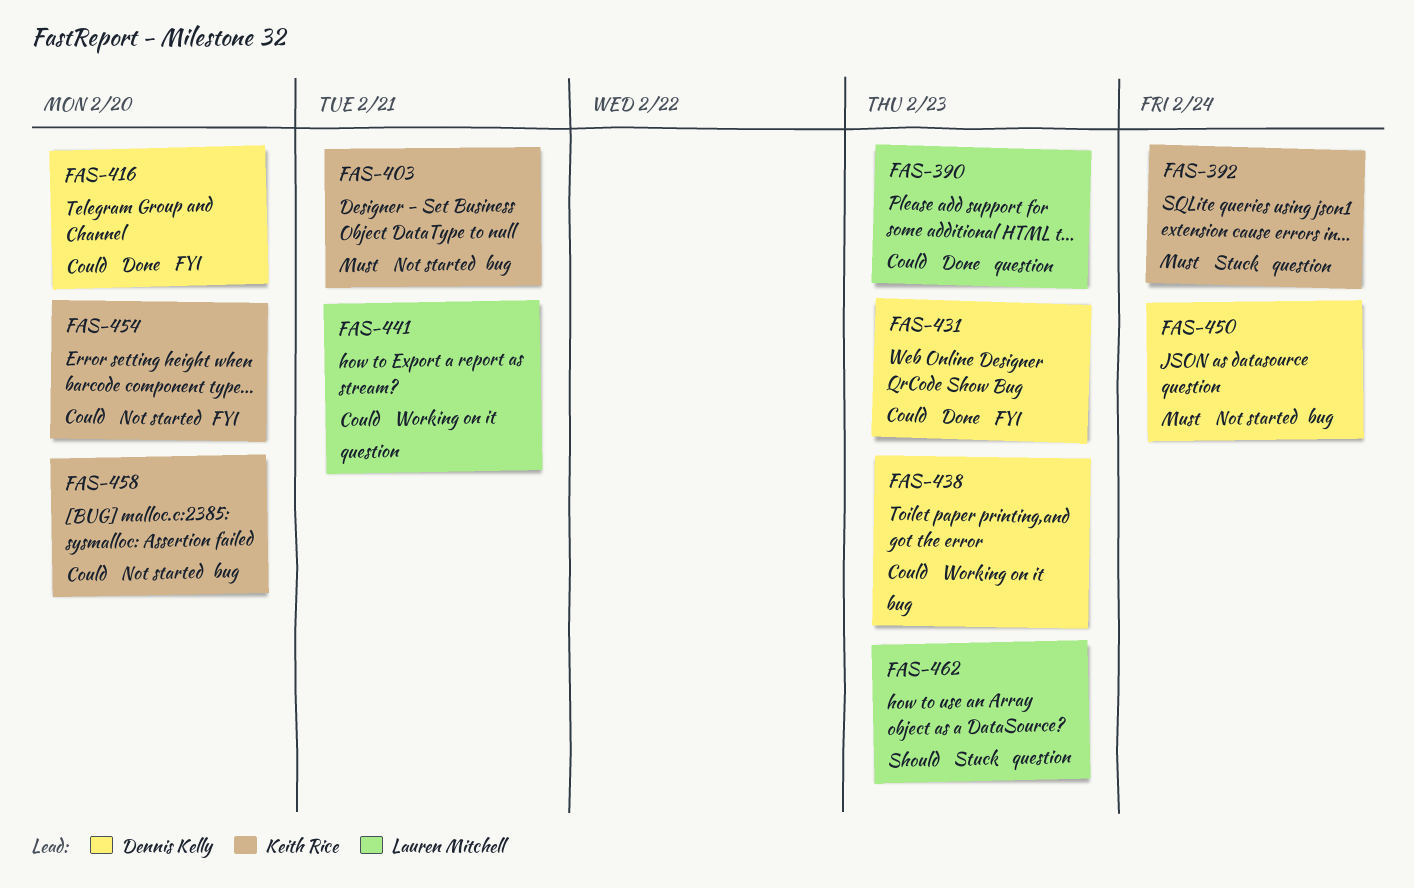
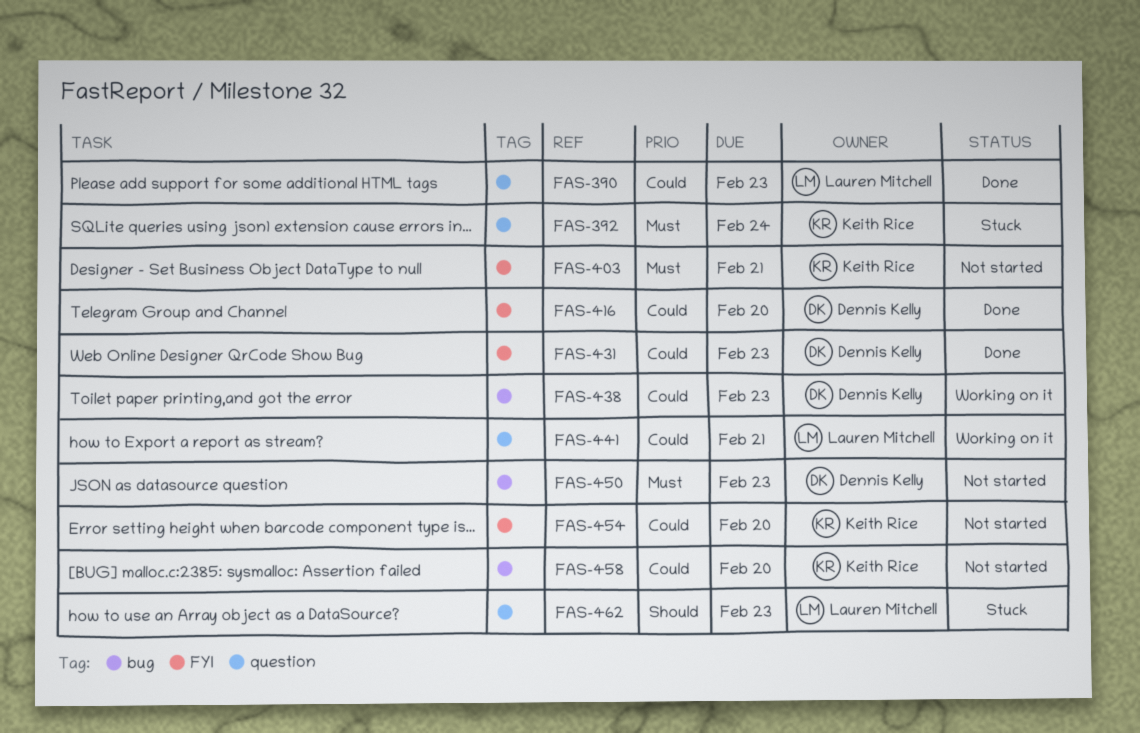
FAS-403, label: bug -> FYI
FAS-450, due: Feb 24 -> Feb 23

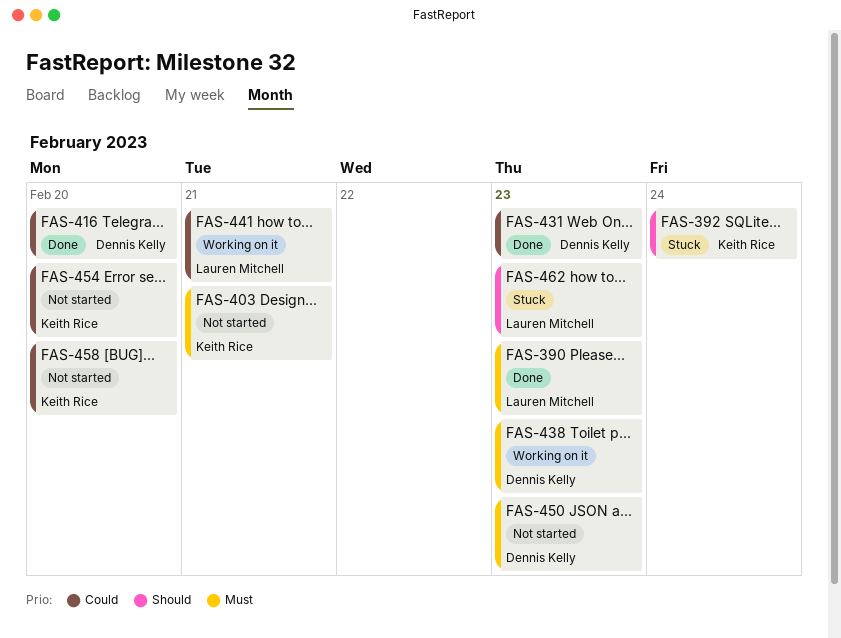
FAS-390, priority: Could -> Must
FAS-392, priority: Must -> Should
FAS-438, priority: Could -> Must

